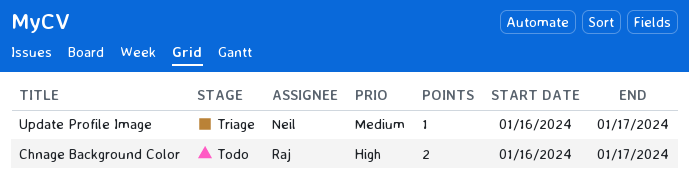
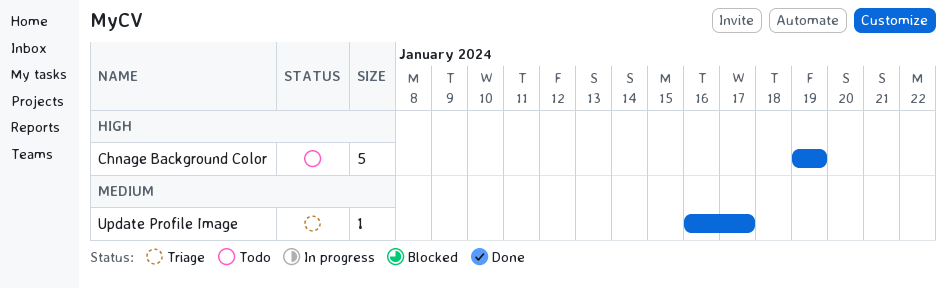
Chnage Background Color, estimate: 2 -> 5
Chnage Background Color, start: Jan 16 -> Jan 19
Chnage Background Color, due: Jan 17 -> Jan 19

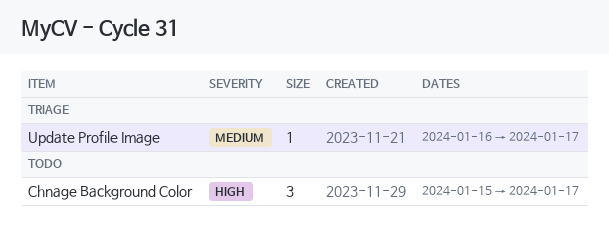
Chnage Background Color, estimate: 5 -> 3
Chnage Background Color, start: Jan 19 -> Jan 15
Chnage Background Color, due: Jan 19 -> Jan 17

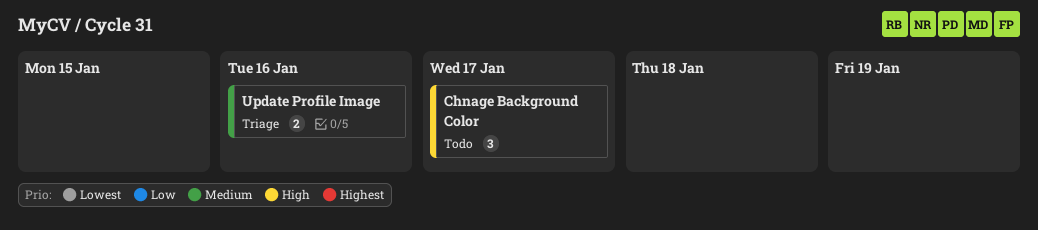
Update Profile Image, estimate: 1 -> 2
Update Profile Image, due: Jan 17 -> Jan 16

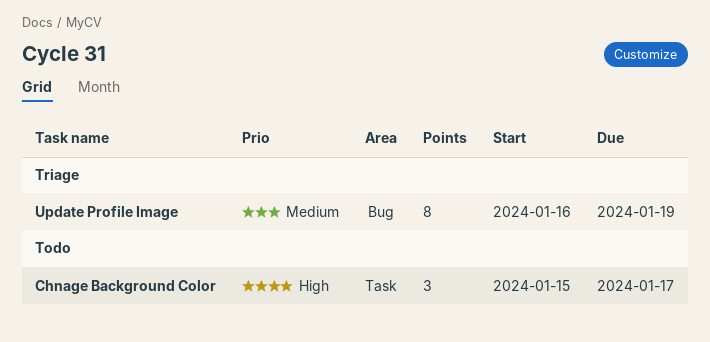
Update Profile Image, estimate: 2 -> 8
Update Profile Image, due: Jan 16 -> Jan 19

